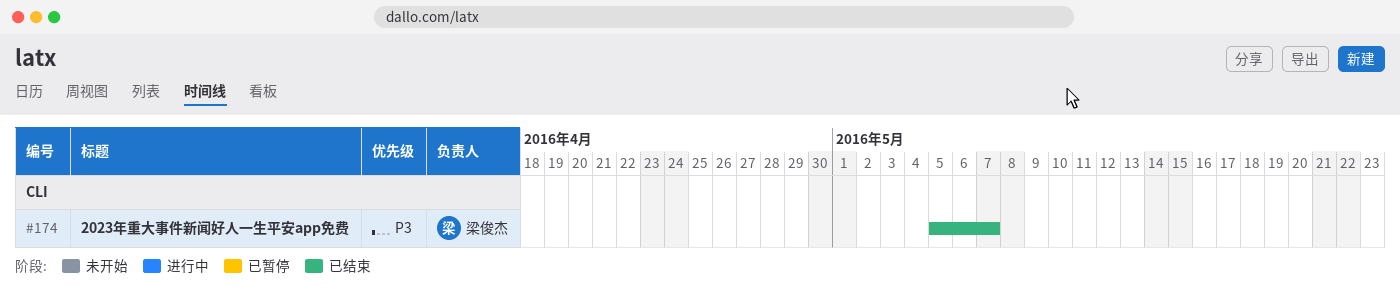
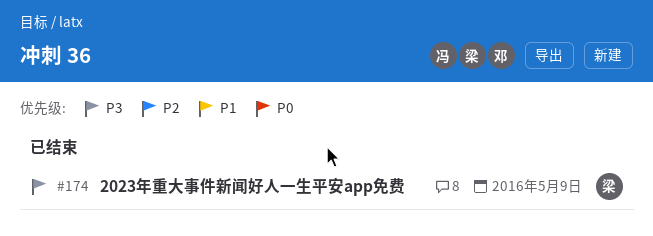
#174, due: May 7 -> May 9

